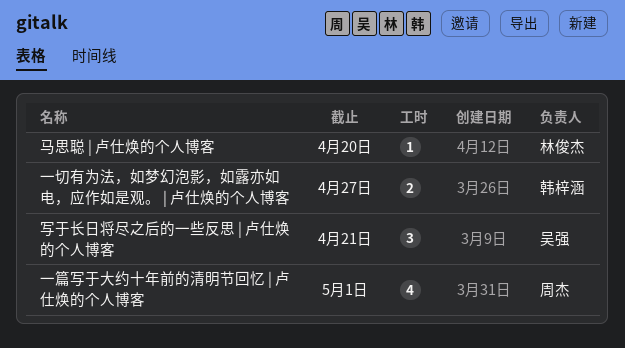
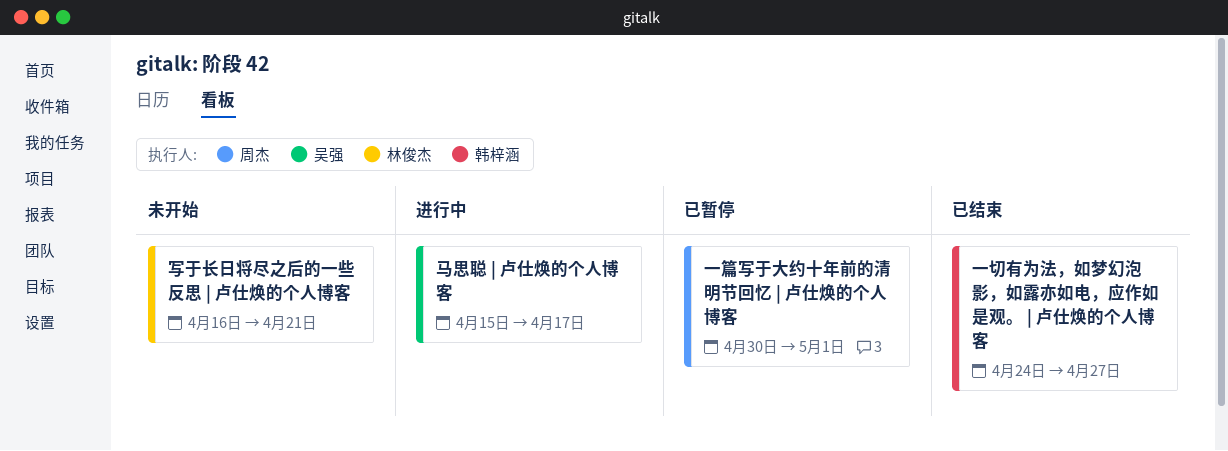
写于长日将尽之后的一些反思 | 卢仕焕的个人博客, owner: 吴强 -> 林俊杰
马思聪 | 卢仕焕的个人博客, owner: 林俊杰 -> 吴强
马思聪 | 卢仕焕的个人博客, due: Apr 20 -> Apr 17

